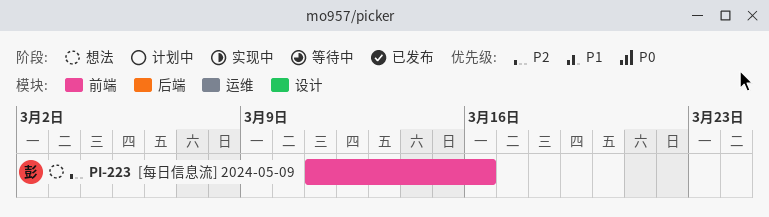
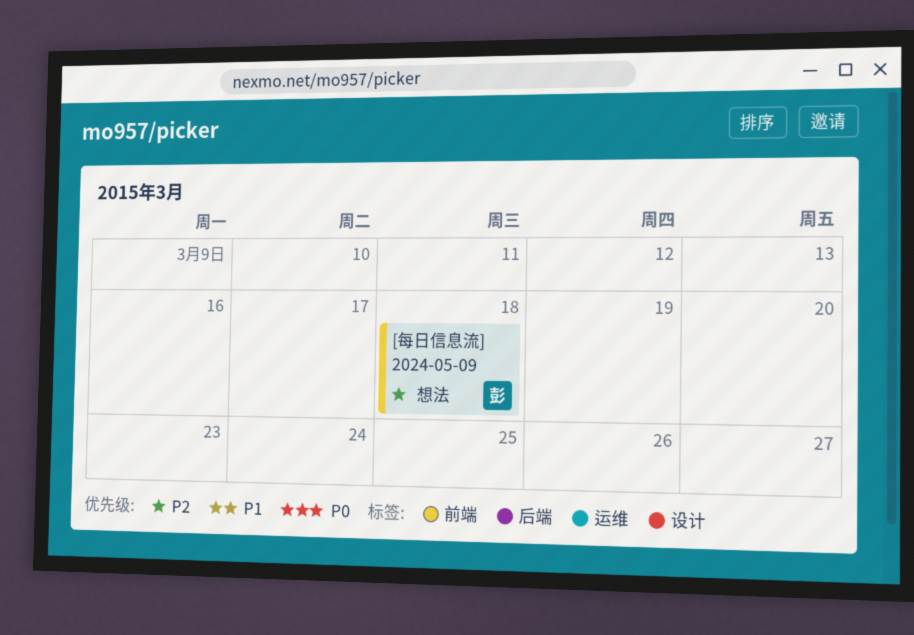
[每日信息流] 2024-05-09, due: Mar 16 -> Mar 18

